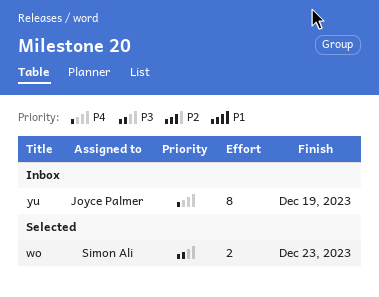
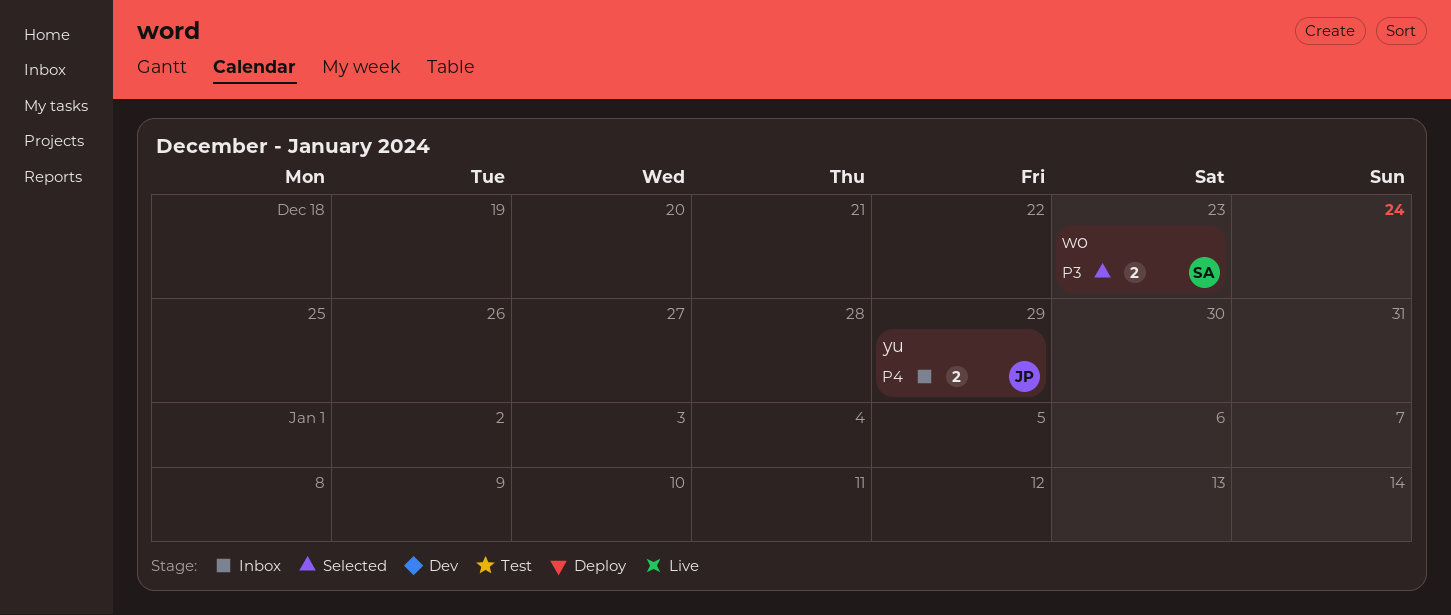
yu, estimate: 8 -> 2
yu, due: Dec 19 -> Dec 29

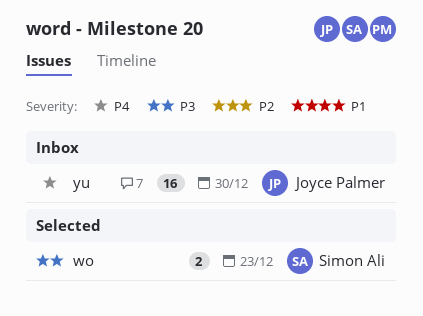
yu, estimate: 2 -> 16
yu, due: Dec 29 -> Dec 30

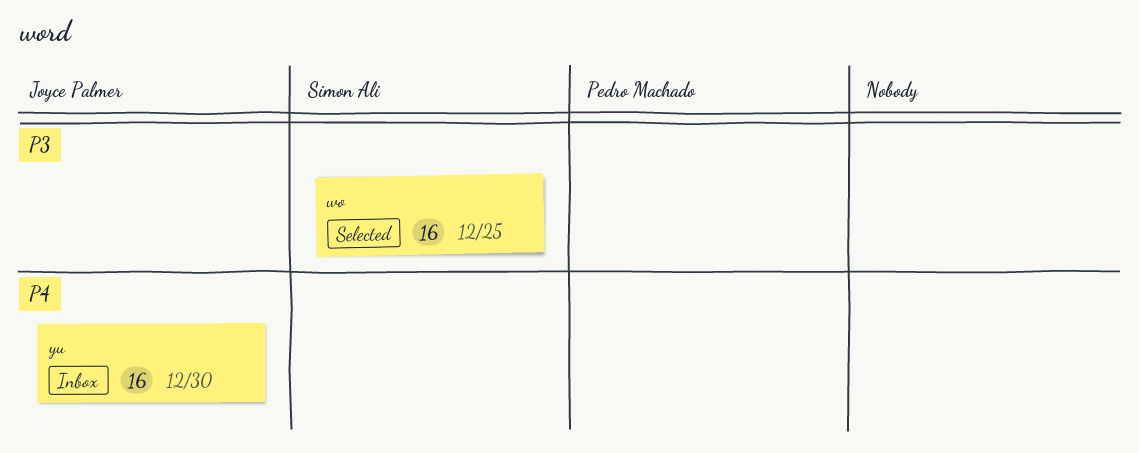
wo, estimate: 2 -> 16
wo, due: Dec 23 -> Dec 25

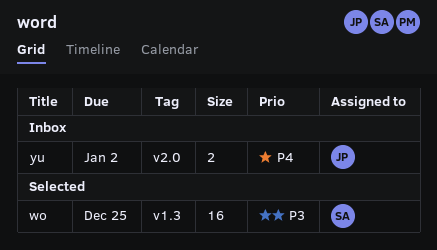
yu, estimate: 16 -> 2
yu, due: Dec 30 -> Jan 2

